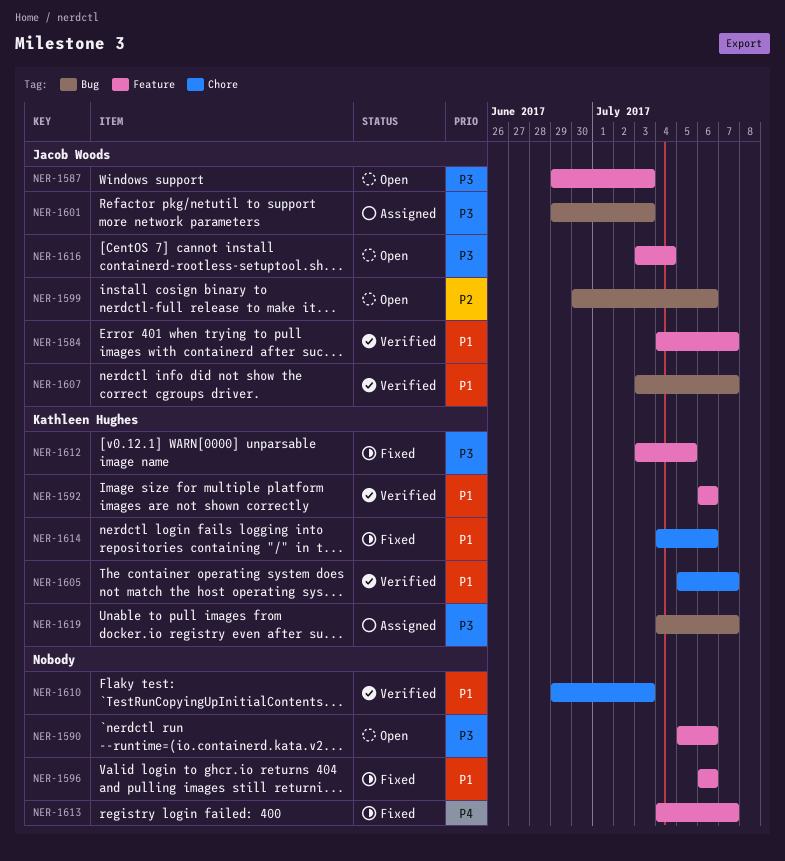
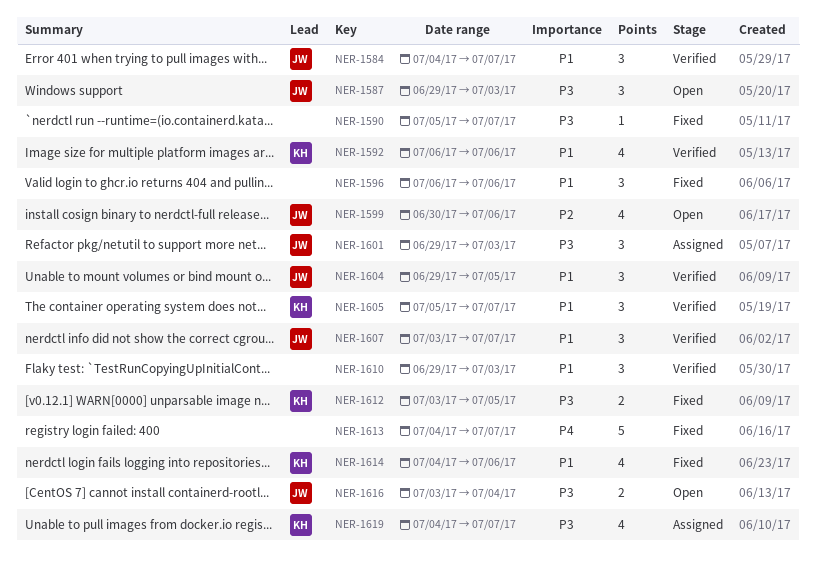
NER-1590, status: Open -> Fixed
NER-1590, due: Jul 6 -> Jul 7
NER-1604: none -> present

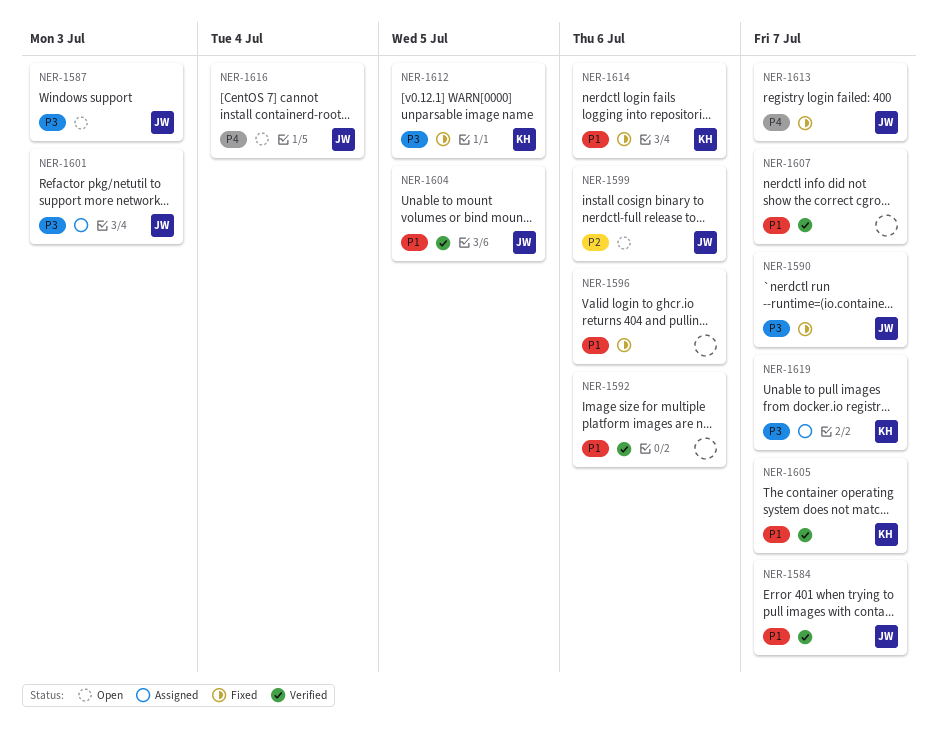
NER-1590, owner: none -> JW
NER-1592, owner: KH -> none
NER-1607, owner: JW -> none
NER-1610: present -> none
NER-1613, owner: none -> JW
NER-1616, priority: P3 -> P4

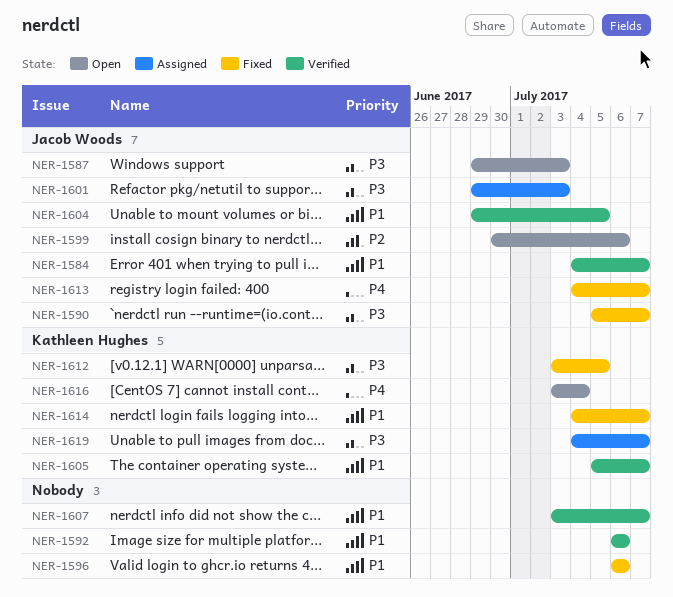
NER-1614, due: Jul 6 -> Jul 7
NER-1616, owner: Jacob Woods -> Kathleen Hughes

